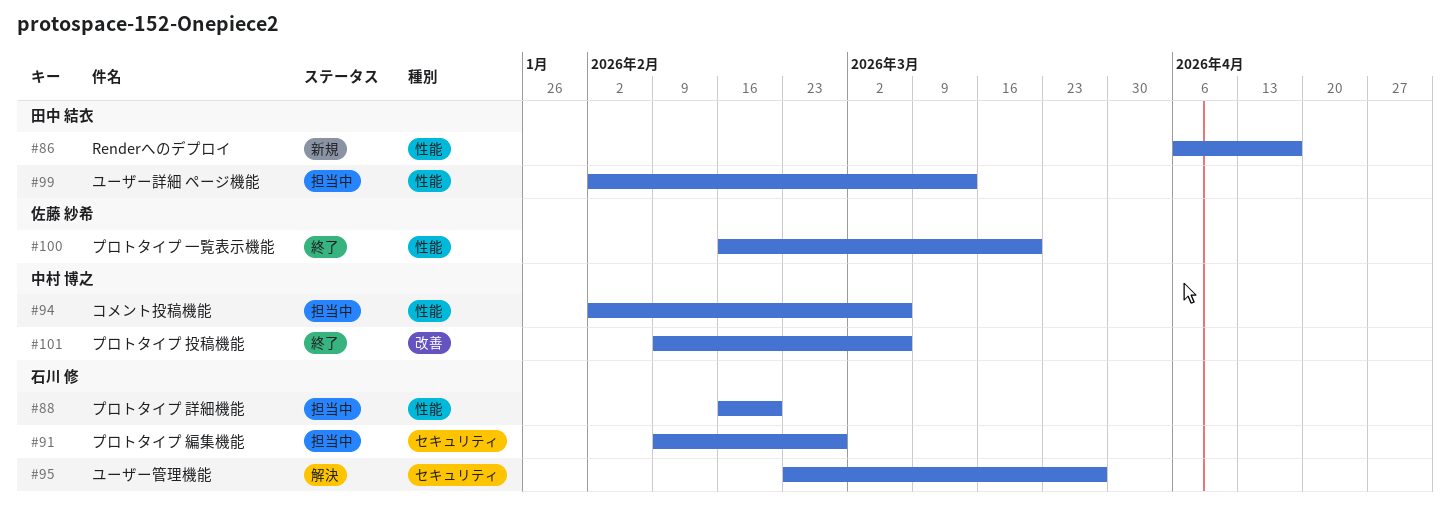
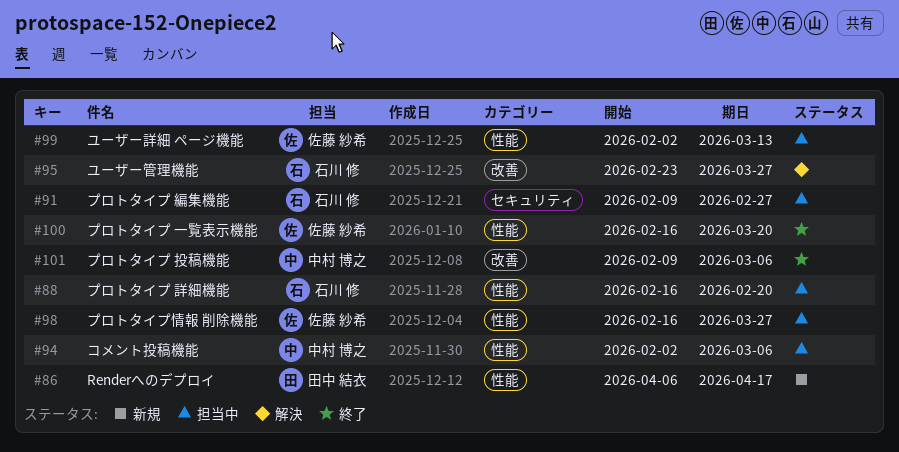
#95, label: セキュリティ -> 改善
#98: none -> present
#99, owner: 田中 結衣 -> 佐藤 紗希

